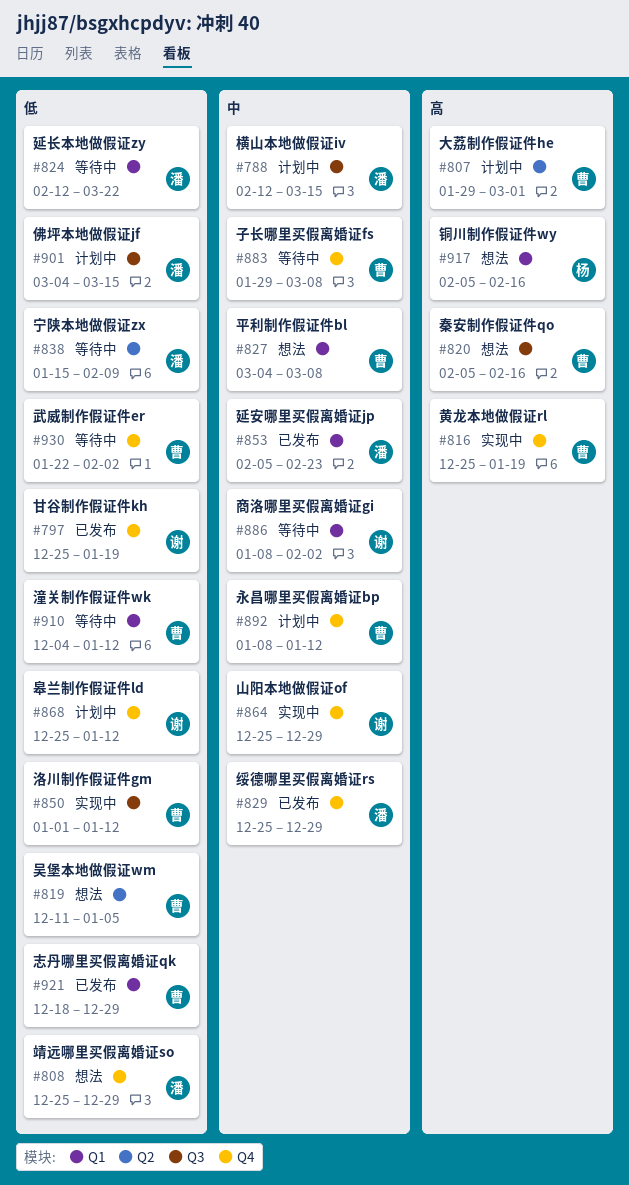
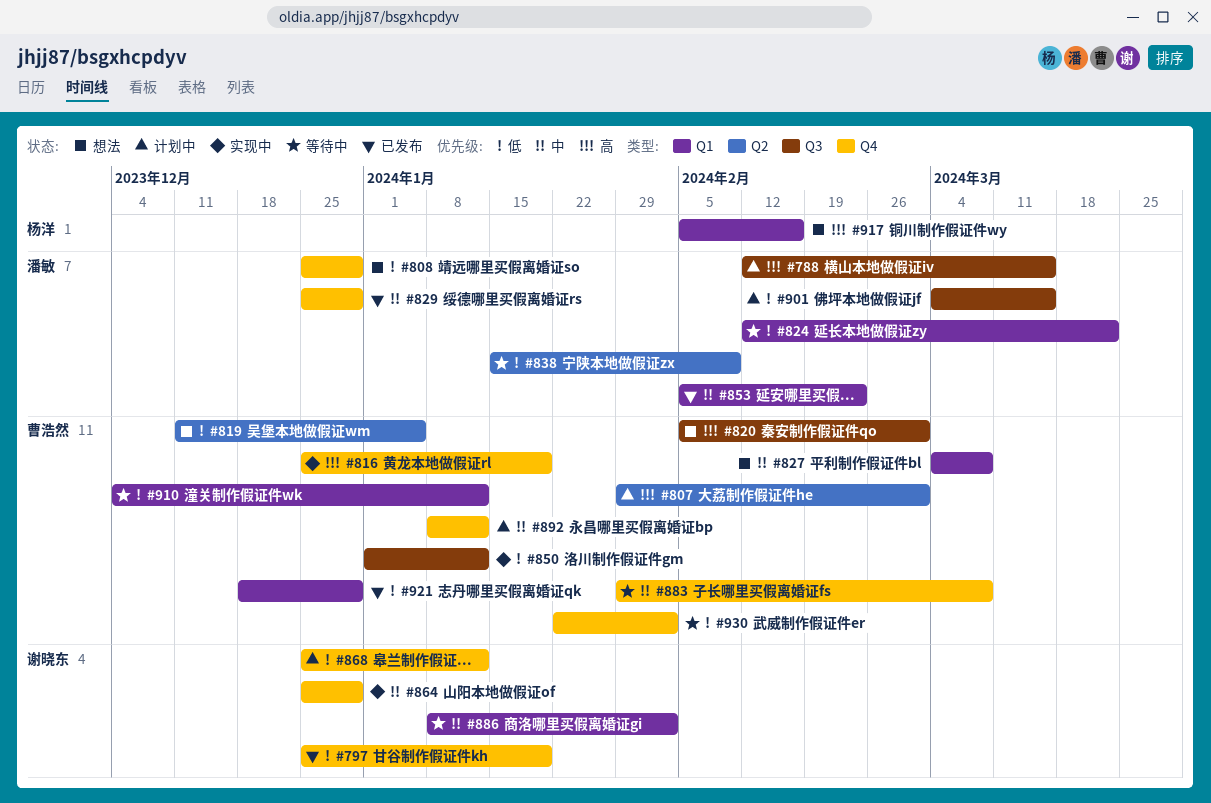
#788, priority: 中 -> 高
#820, due: Feb 16 -> Mar 1

